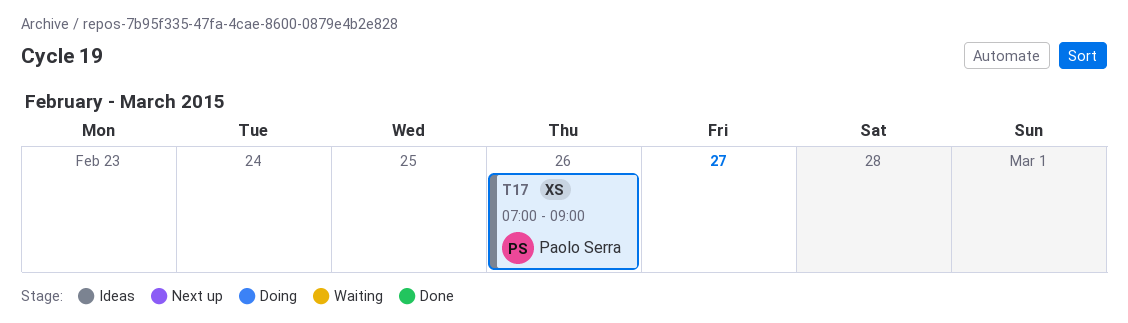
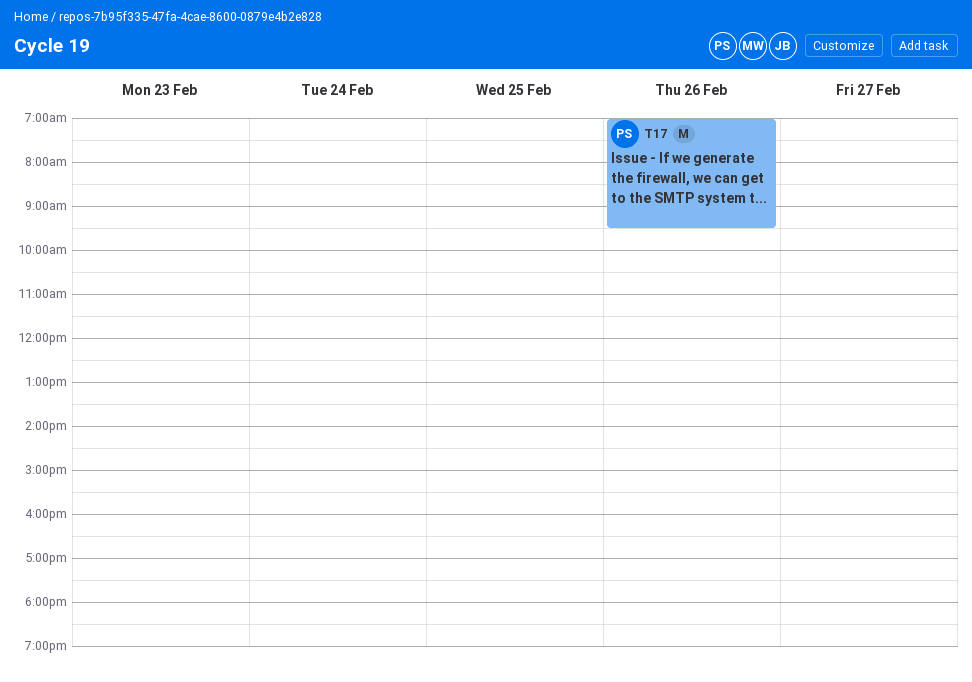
T17, estimate: XS -> M
T17, ends: 09:00 -> 09:30

